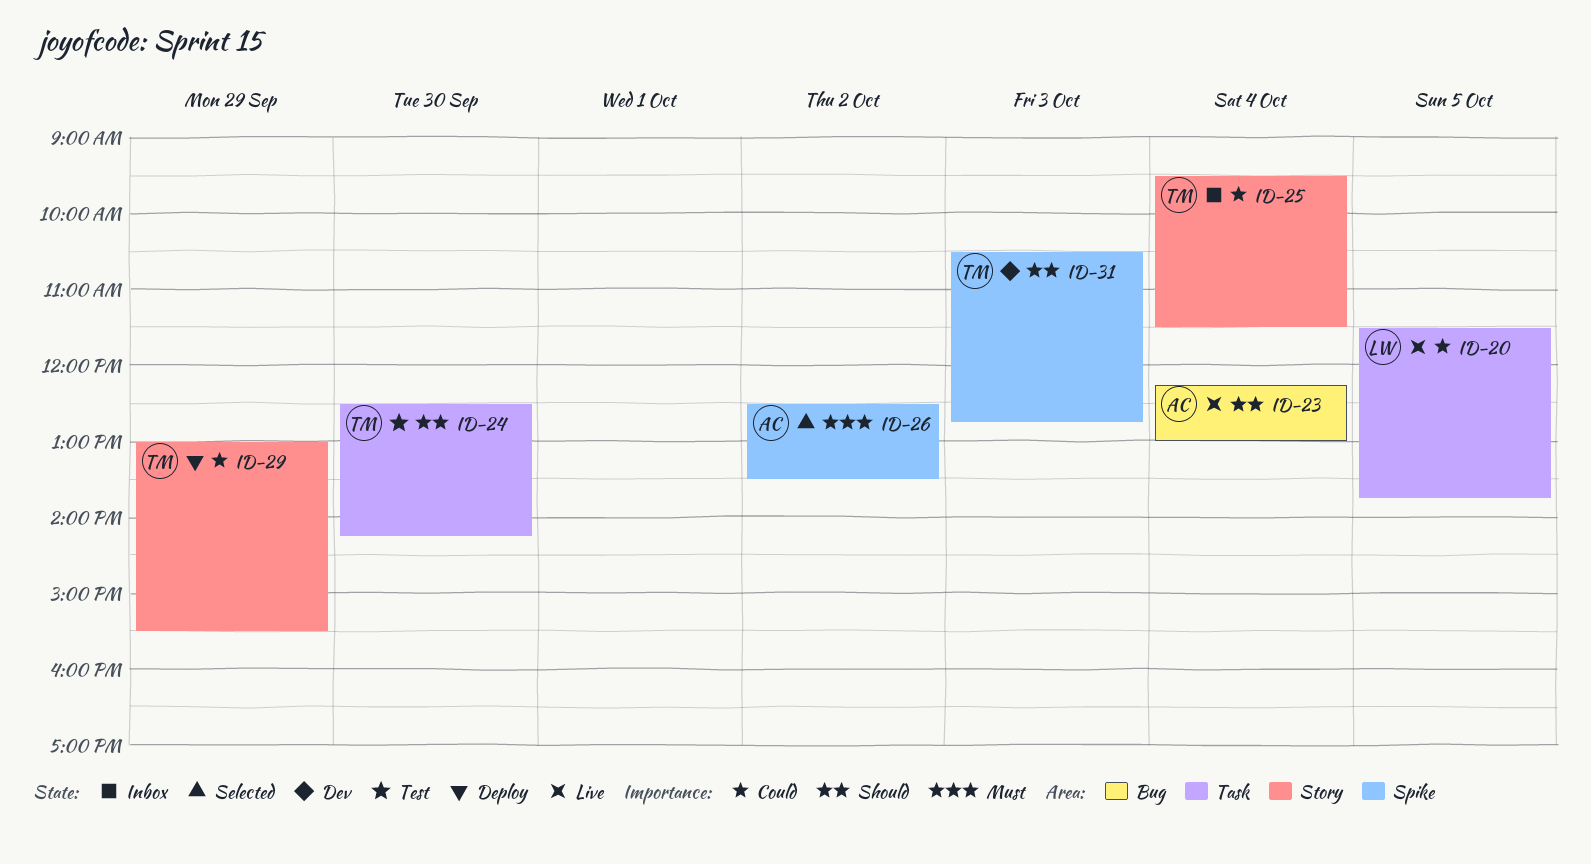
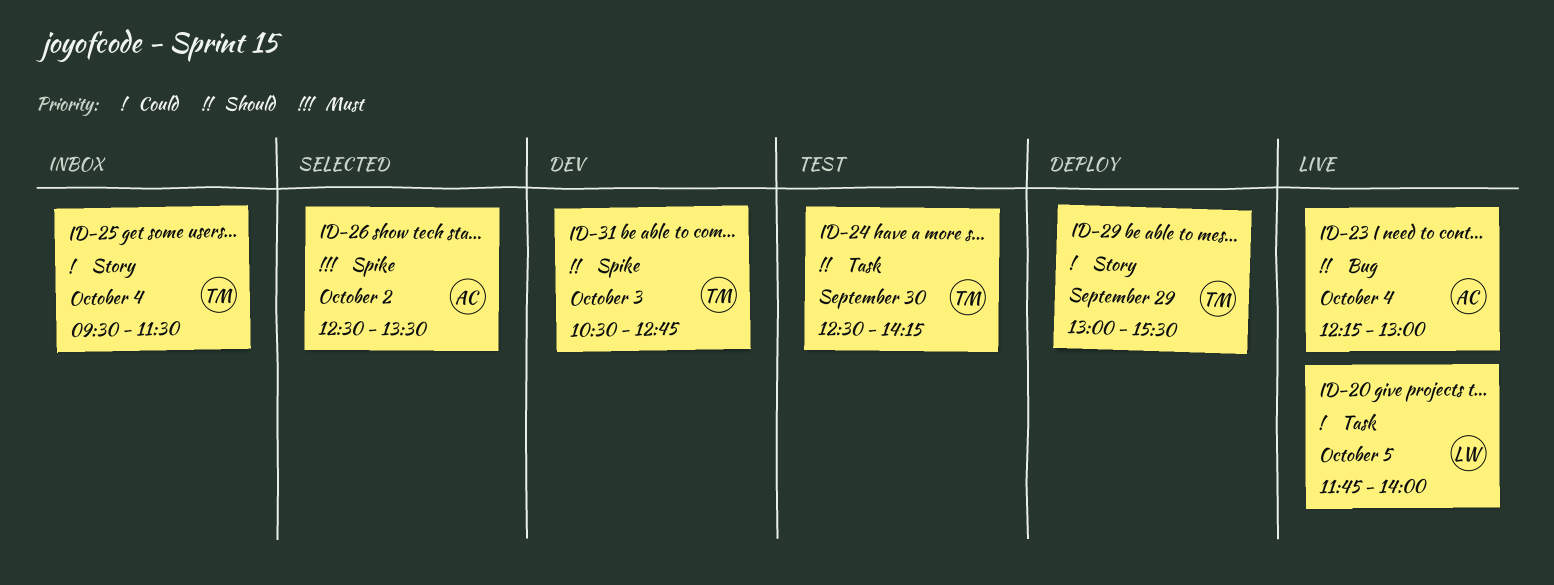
ID-20, begins: 11:30 -> 11:45
ID-20, ends: 13:45 -> 14:00

